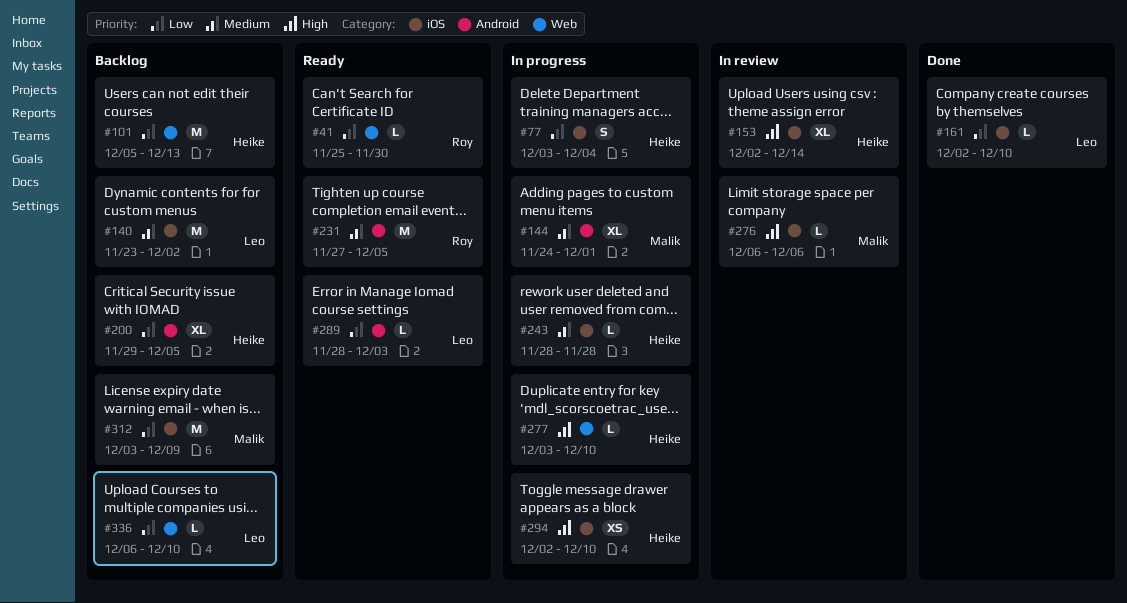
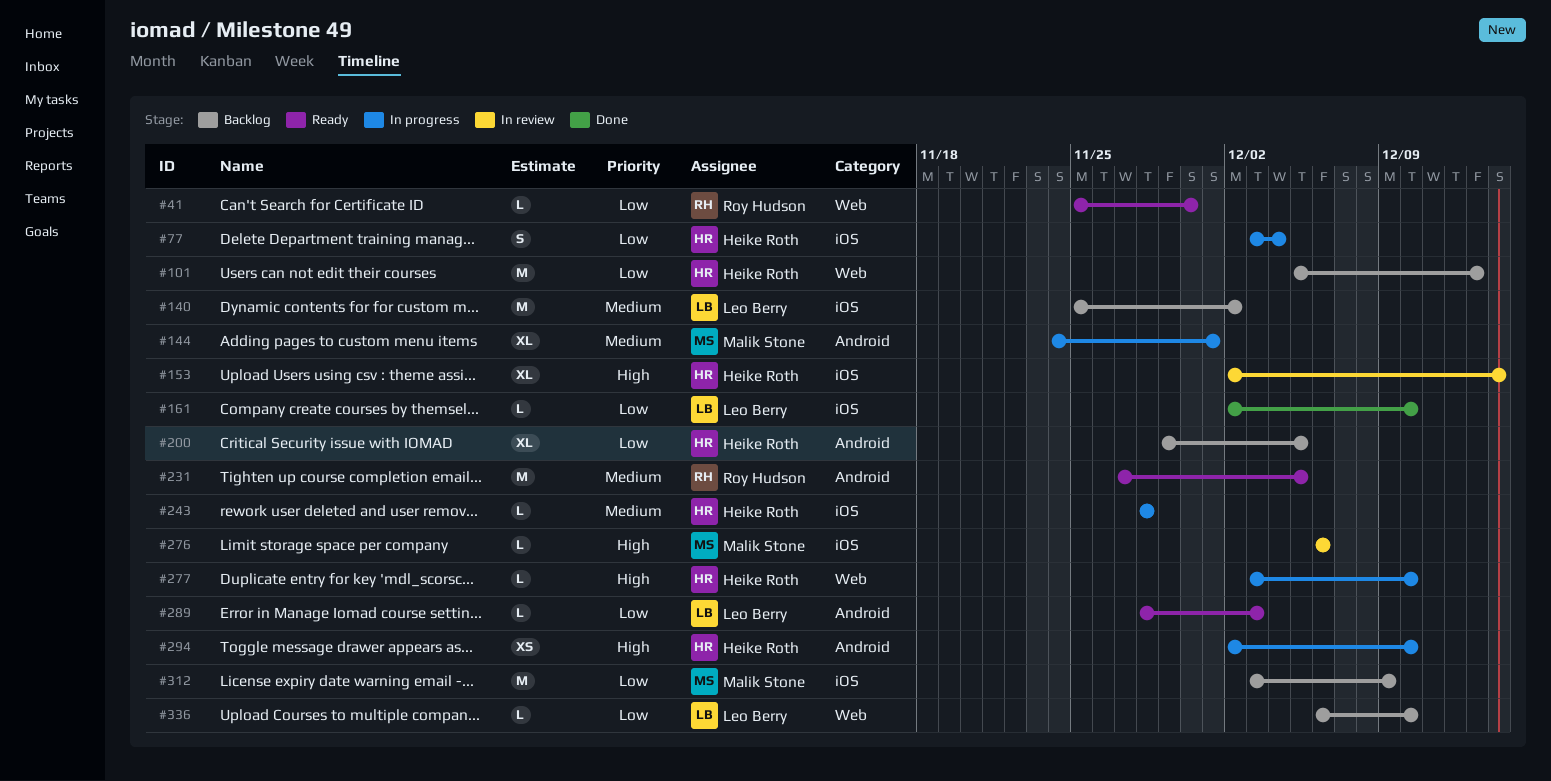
#140, start: Nov 23 -> Nov 25
#294, label: iOS -> Android

